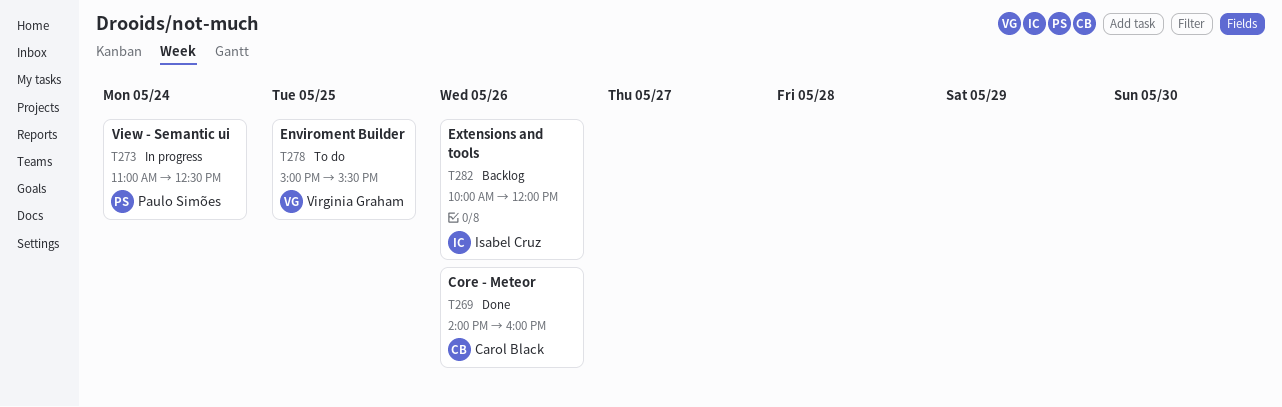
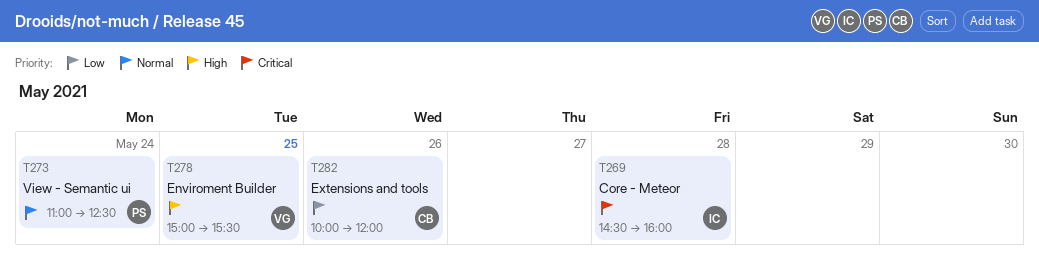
T269, owner: Carol Black -> Isabel Cruz
T269, day: May 26 -> May 28
T269, begins: 14:00 -> 14:30
T282, owner: Isabel Cruz -> Carol Black

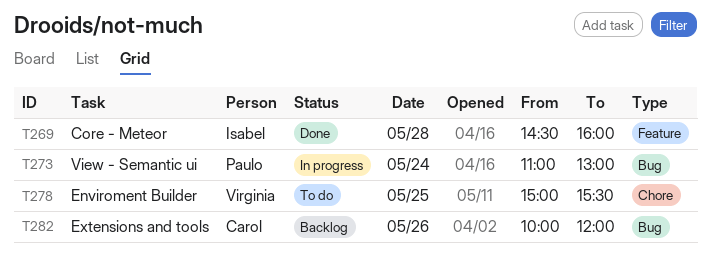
T273, ends: 12:30 -> 13:00

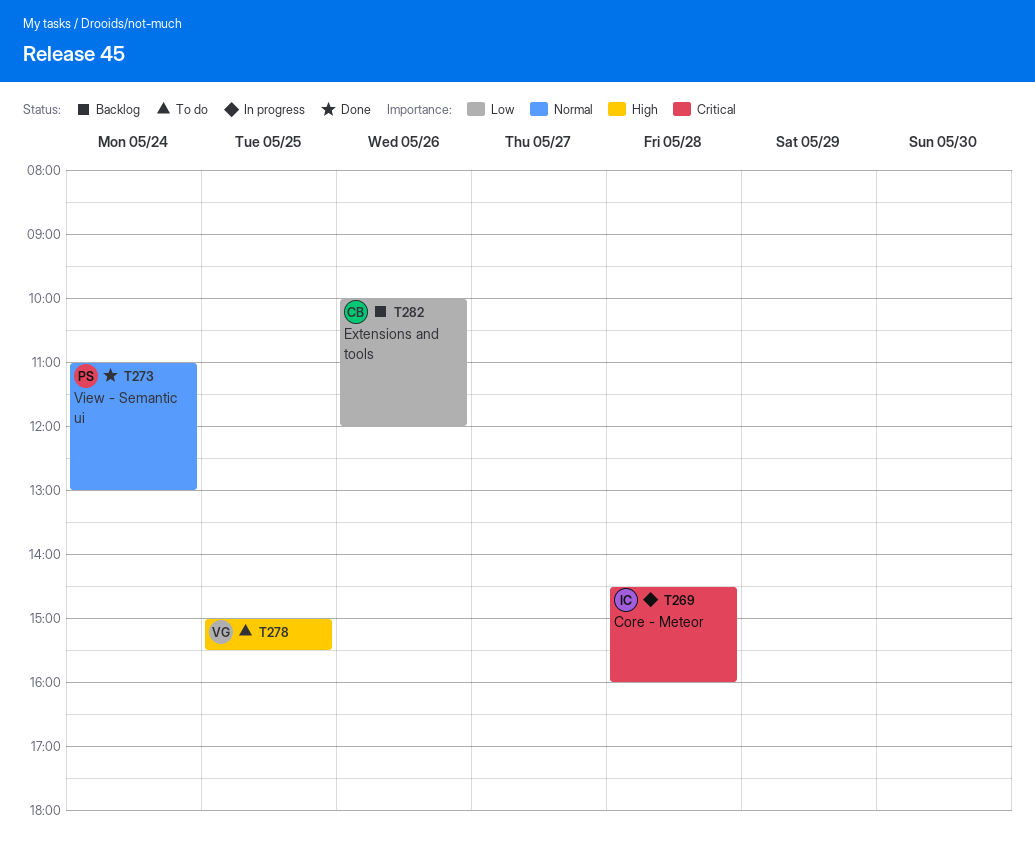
T269, status: Done -> In progress
T273, status: In progress -> Done

